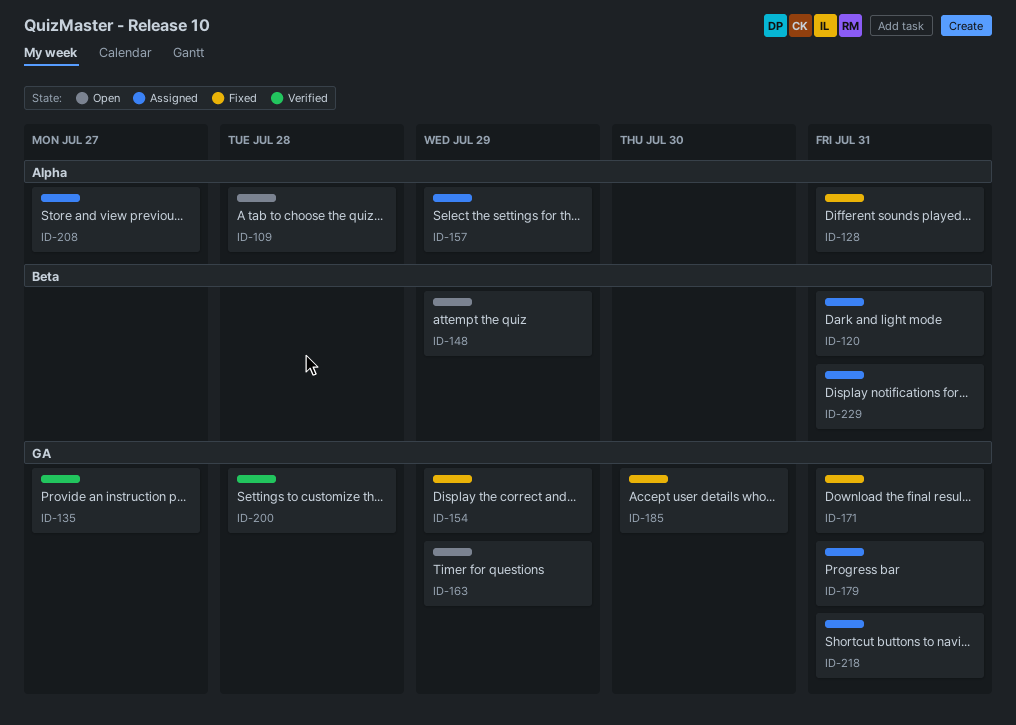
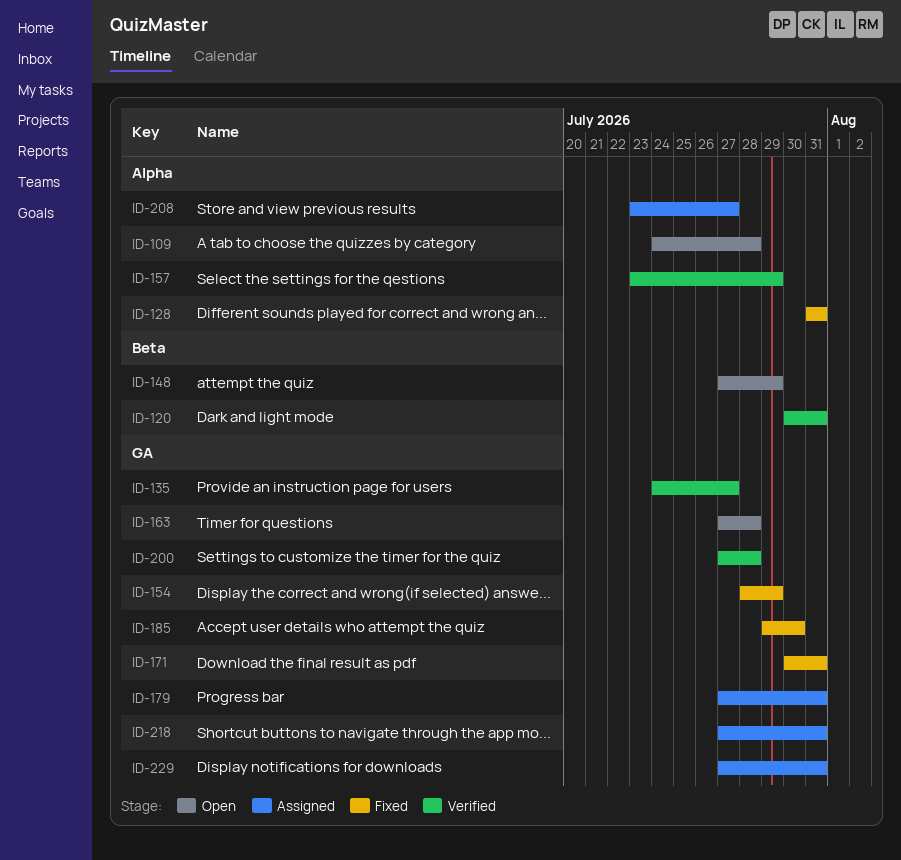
ID-120, status: Assigned -> Verified
ID-157, status: Assigned -> Verified
ID-163, due: Jul 29 -> Jul 28
ID-229, label: Beta -> GA

